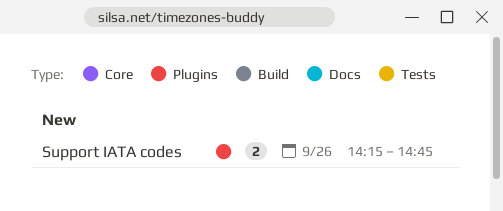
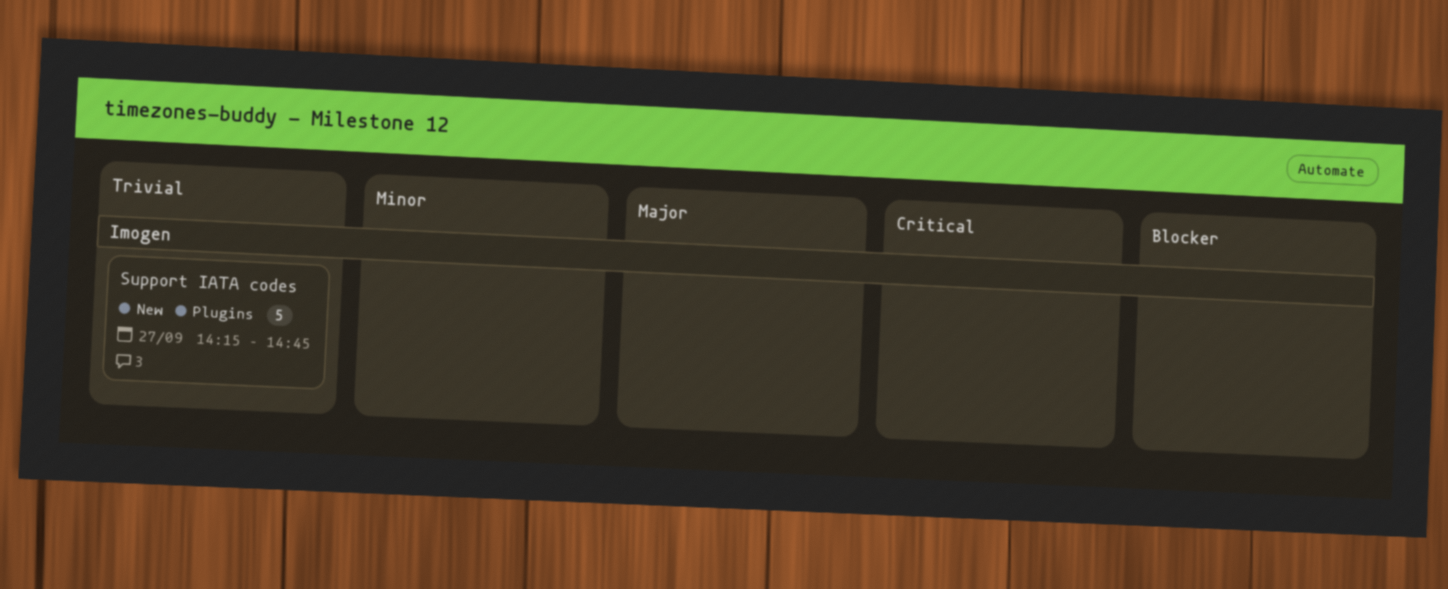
Support IATA codes, estimate: 2 -> 5
Support IATA codes, day: Sep 26 -> Sep 27

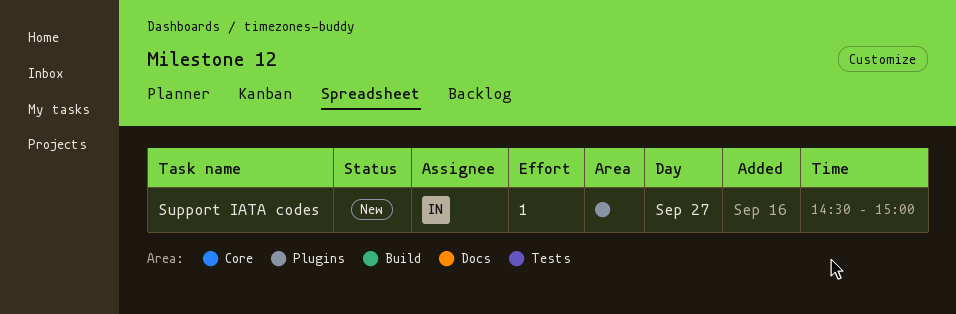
Support IATA codes, estimate: 5 -> 1
Support IATA codes, begins: 14:15 -> 14:30
Support IATA codes, ends: 14:45 -> 15:00

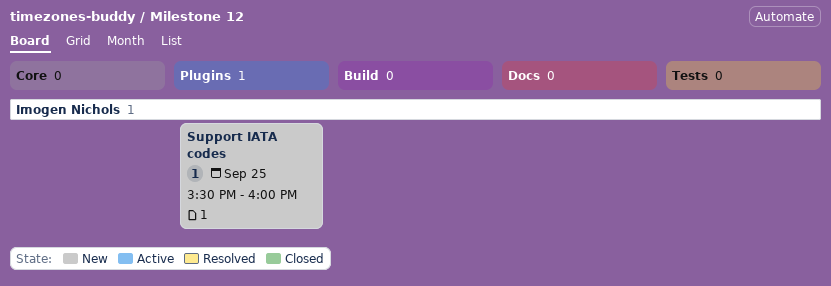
Support IATA codes, day: Sep 27 -> Sep 25
Support IATA codes, begins: 14:30 -> 15:30
Support IATA codes, ends: 15:00 -> 16:00

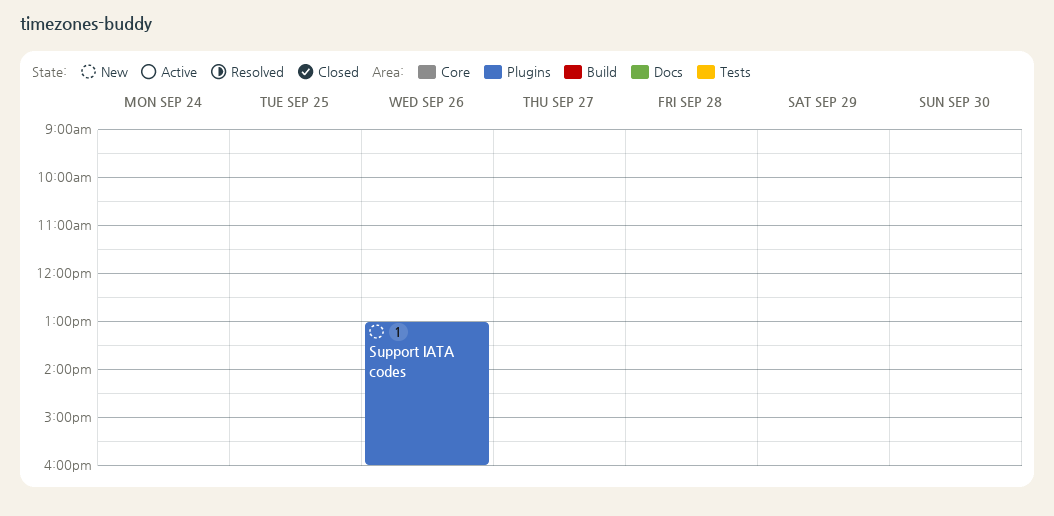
Support IATA codes, day: Sep 25 -> Sep 26
Support IATA codes, begins: 15:30 -> 13:00

